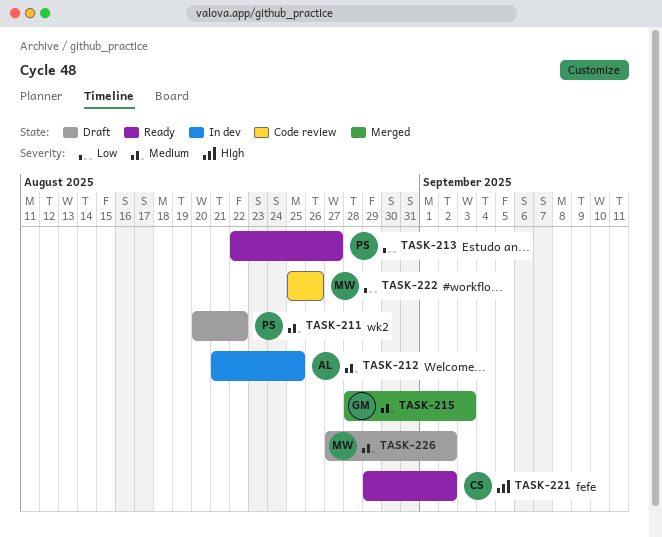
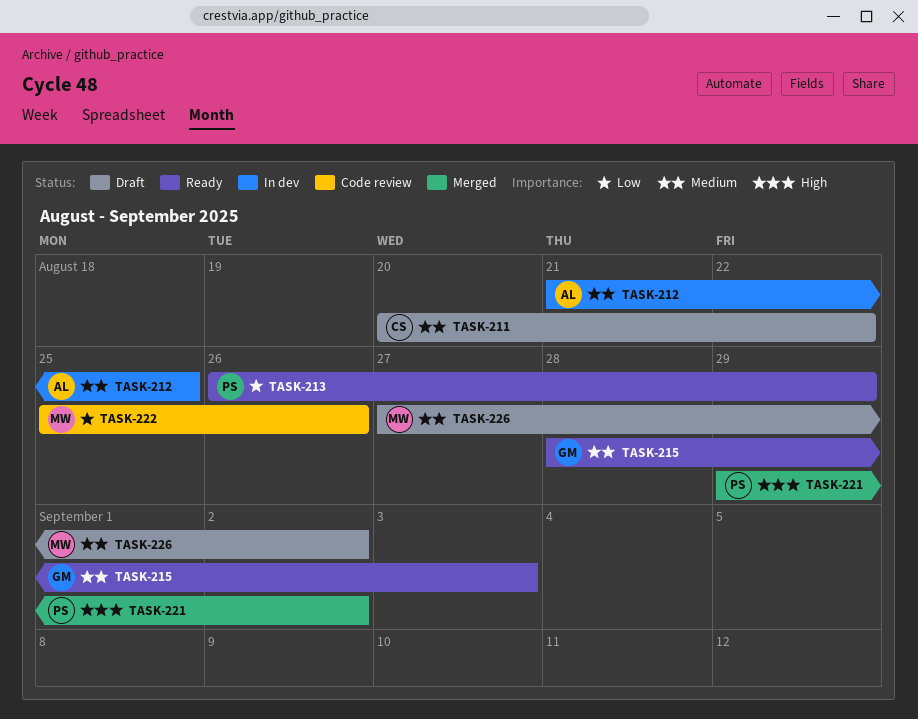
TASK-211, owner: PS -> CS
TASK-213, start: Aug 22 -> Aug 26
TASK-213, due: Aug 27 -> Aug 29
TASK-215, status: Merged -> Ready
TASK-221, status: Ready -> Merged
TASK-221, owner: CS -> PS

